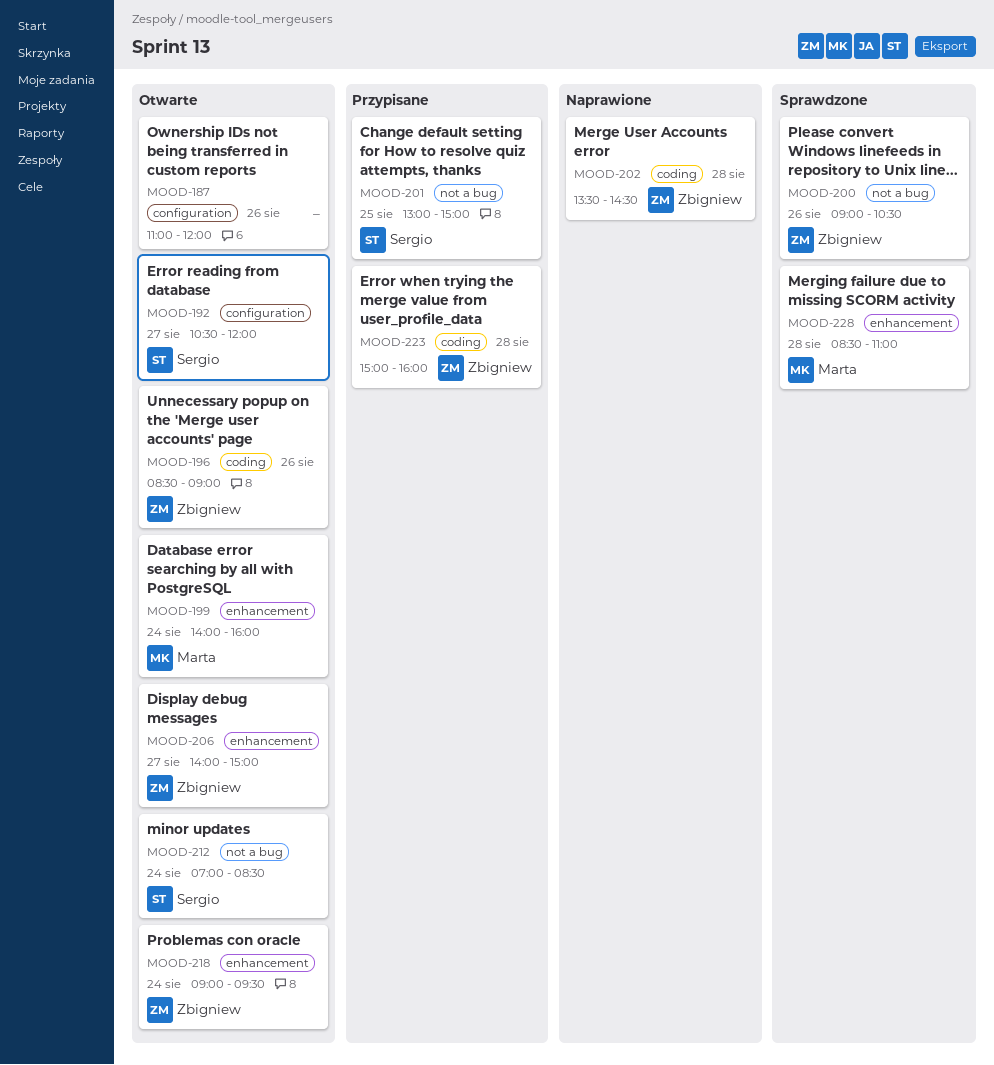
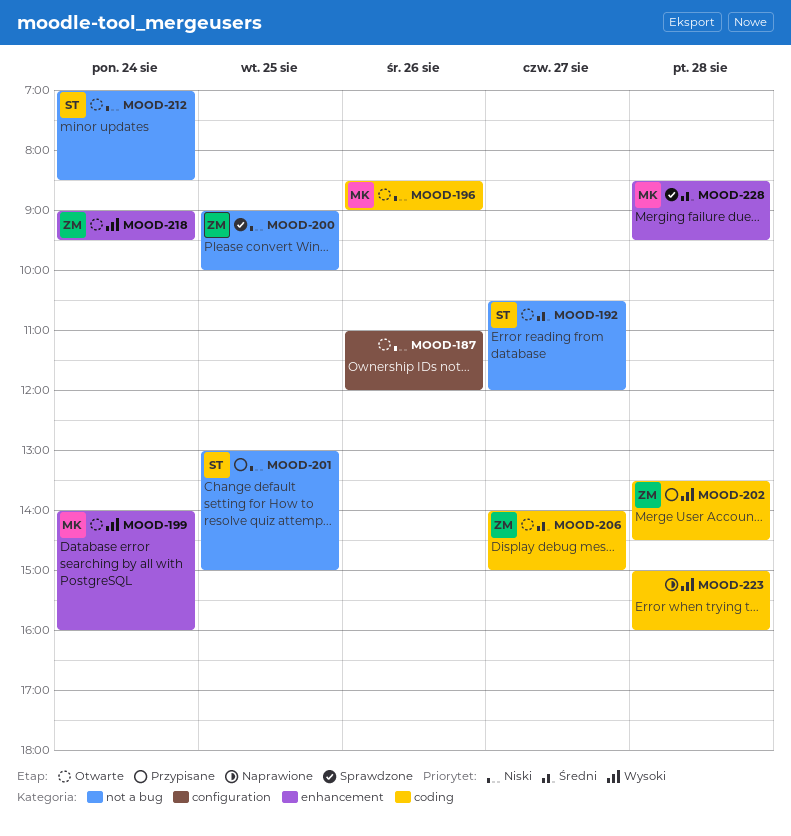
MOOD-192, label: configuration -> not a bug
MOOD-196, owner: Zbigniew -> Marta
MOOD-200, day: Aug 26 -> Aug 25
MOOD-200, ends: 10:30 -> 10:00
MOOD-202, status: Naprawione -> Przypisane
MOOD-206, label: enhancement -> coding
MOOD-223, status: Przypisane -> Naprawione
MOOD-223, owner: Zbigniew -> none
MOOD-228, ends: 11:00 -> 09:30

